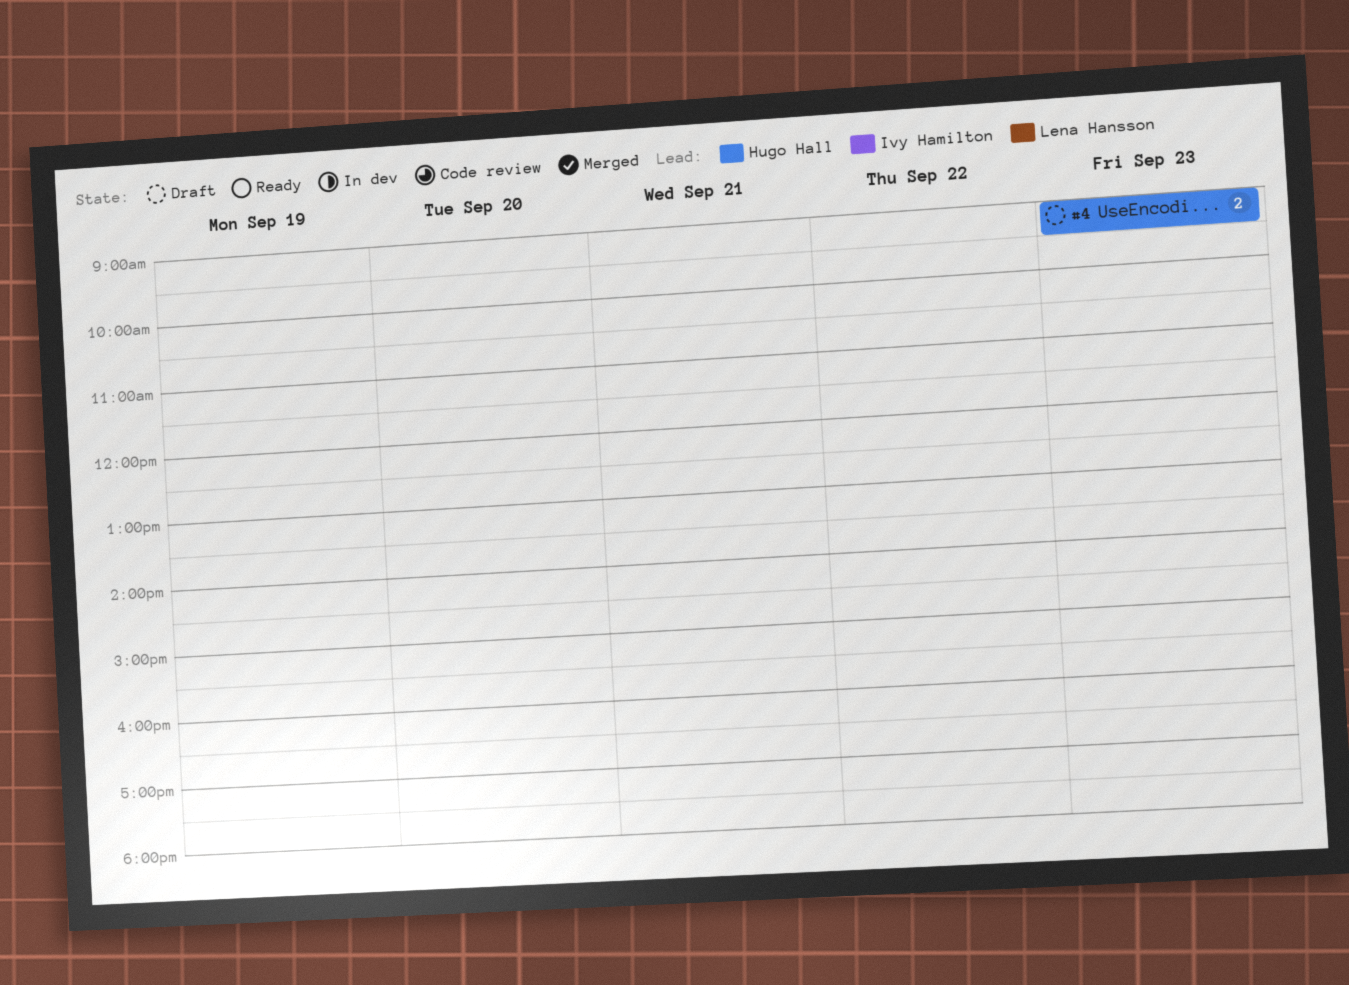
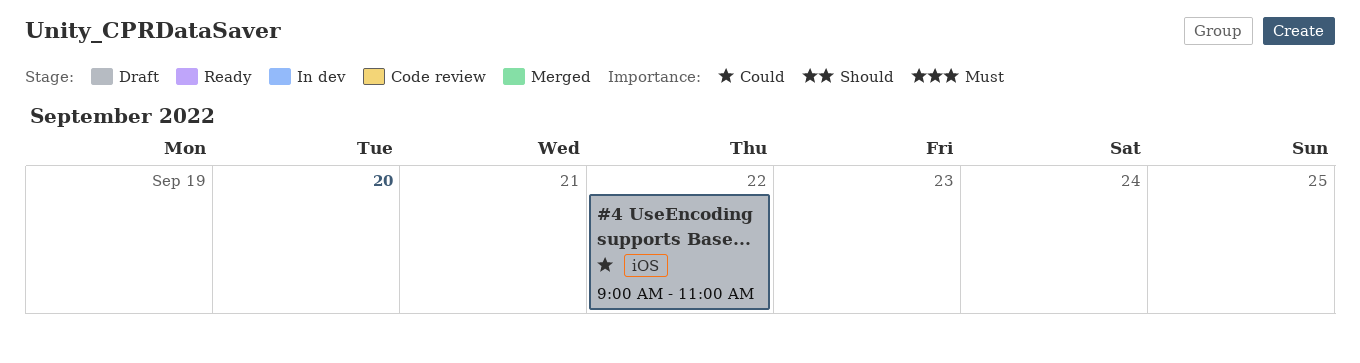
#4, day: Sep 23 -> Sep 22
#4, ends: 09:30 -> 11:00

